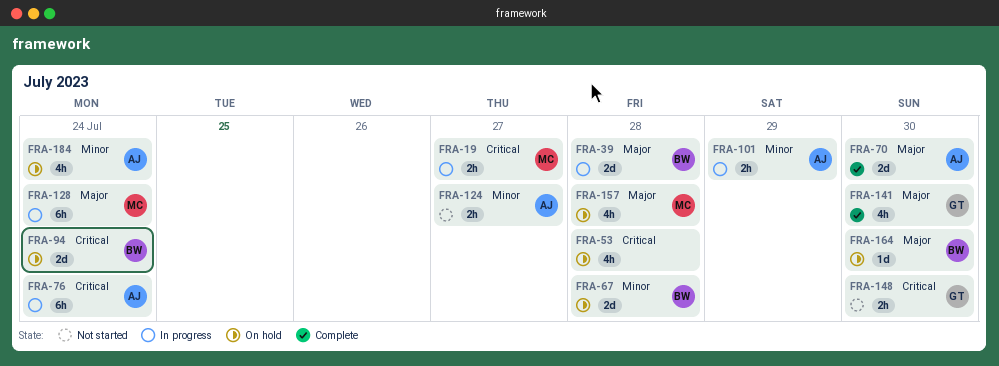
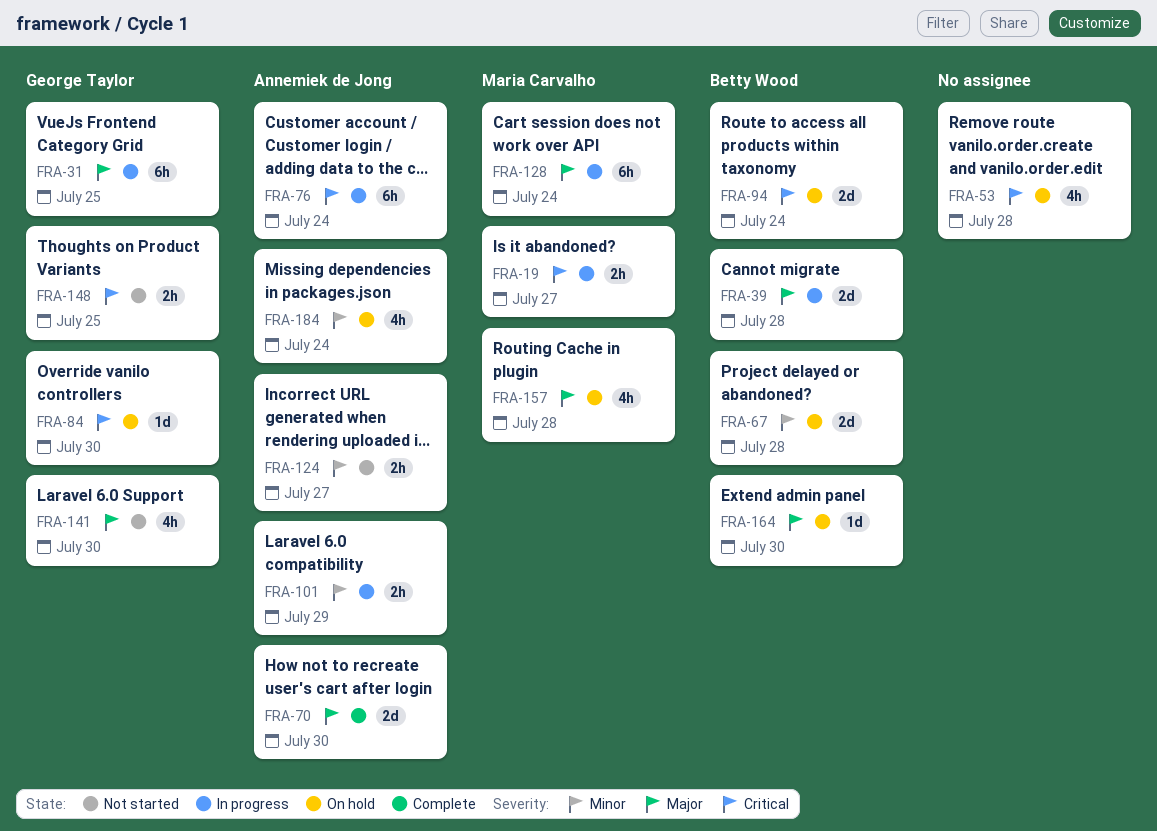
FRA-31: none -> present
FRA-84: none -> present
FRA-141, status: Complete -> Not started
FRA-148, due: Jul 30 -> Jul 25

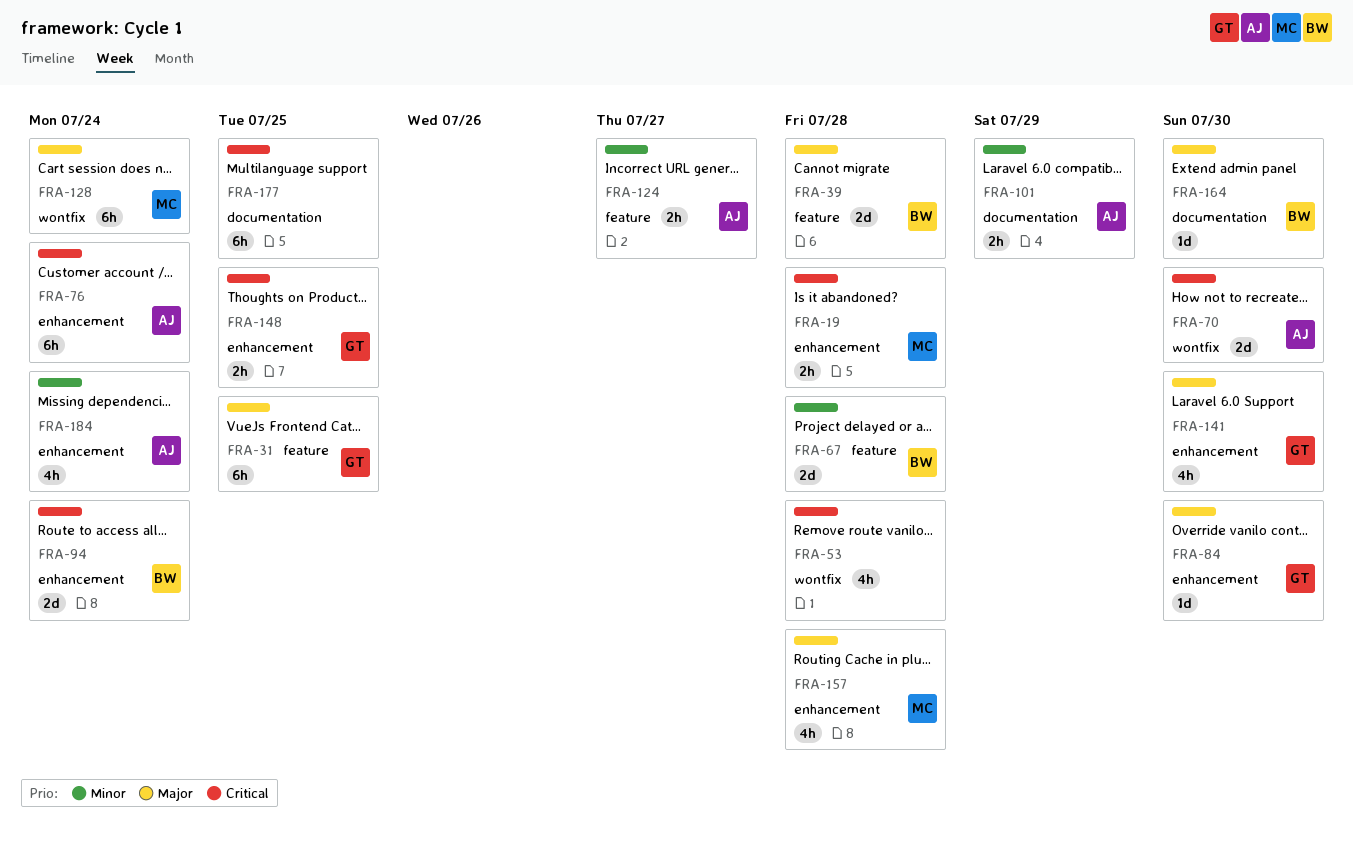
FRA-19, due: Jul 27 -> Jul 28
FRA-70, priority: Major -> Critical
FRA-84, priority: Critical -> Major
FRA-177: none -> present

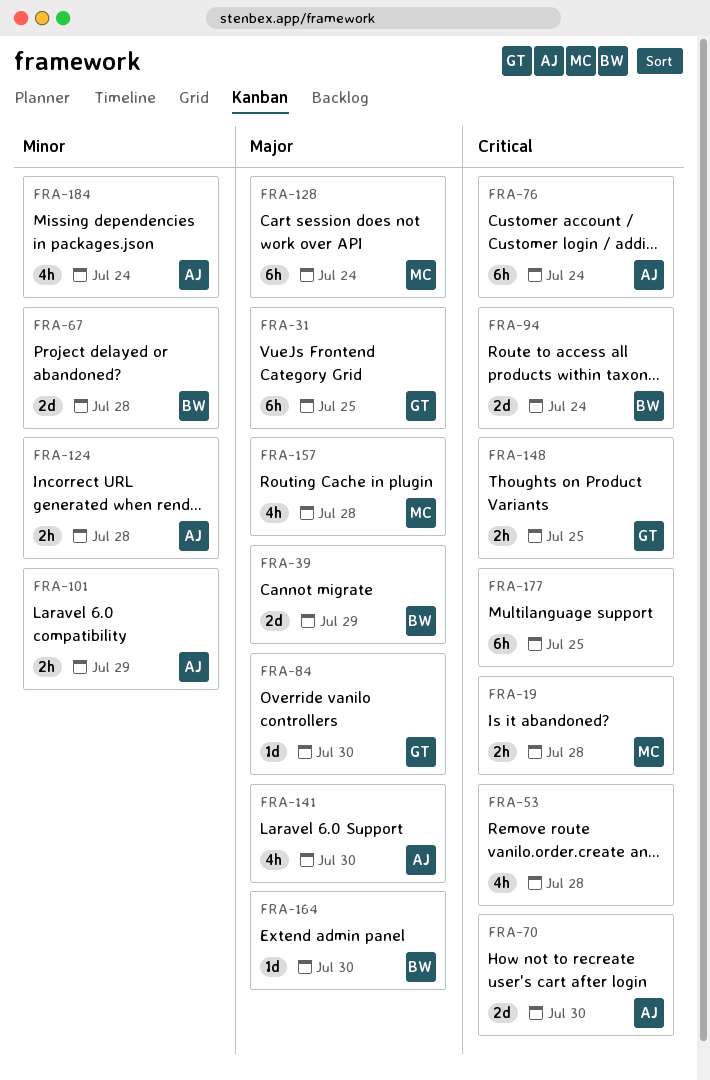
FRA-39, due: Jul 28 -> Jul 29
FRA-124, due: Jul 27 -> Jul 28
FRA-141, owner: GT -> AJ

